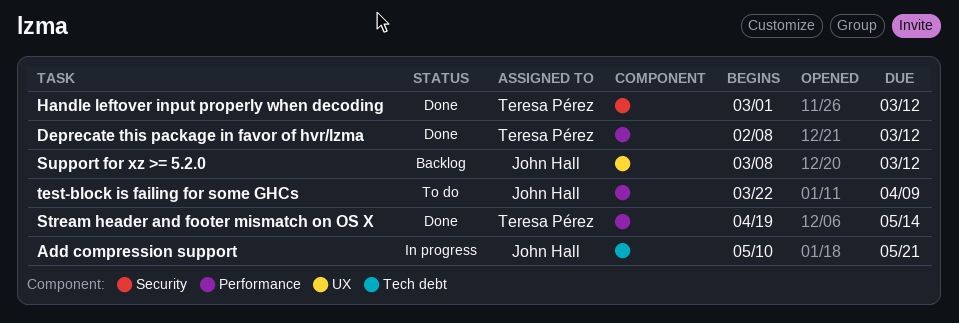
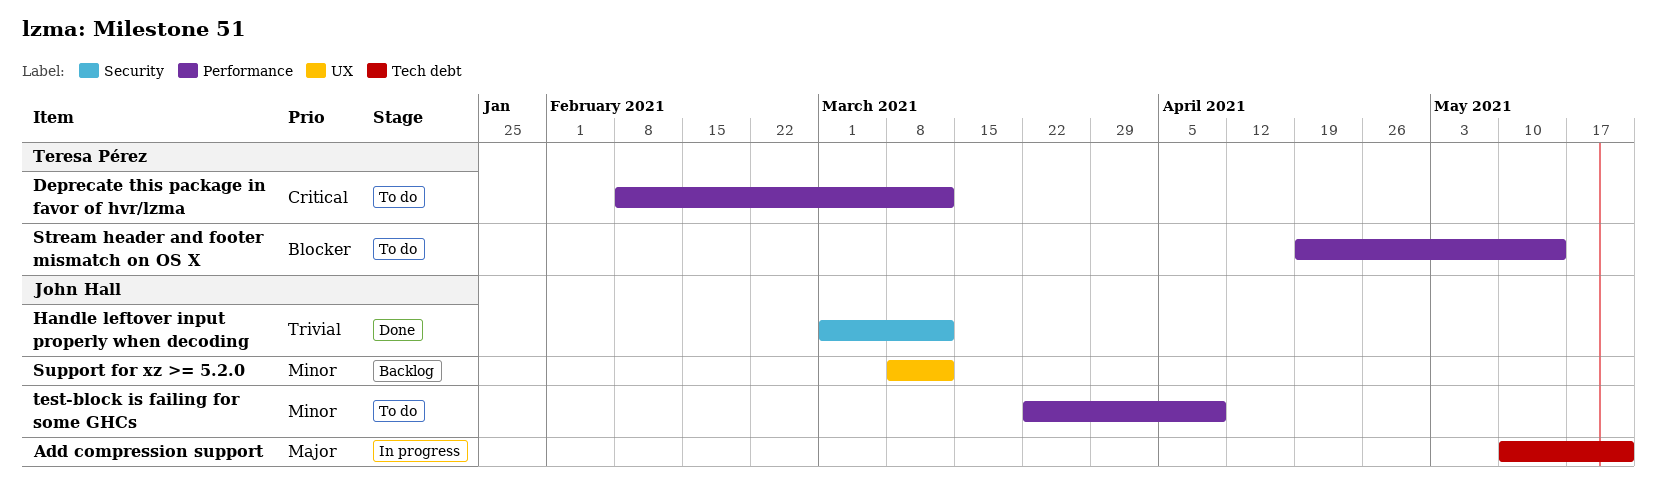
Deprecate this package in favor of hvr/lzma, status: Done -> To do
Handle leftover input properly when decoding, owner: Teresa Pérez -> John Hall
Stream header and footer mismatch on OS X, status: Done -> To do

